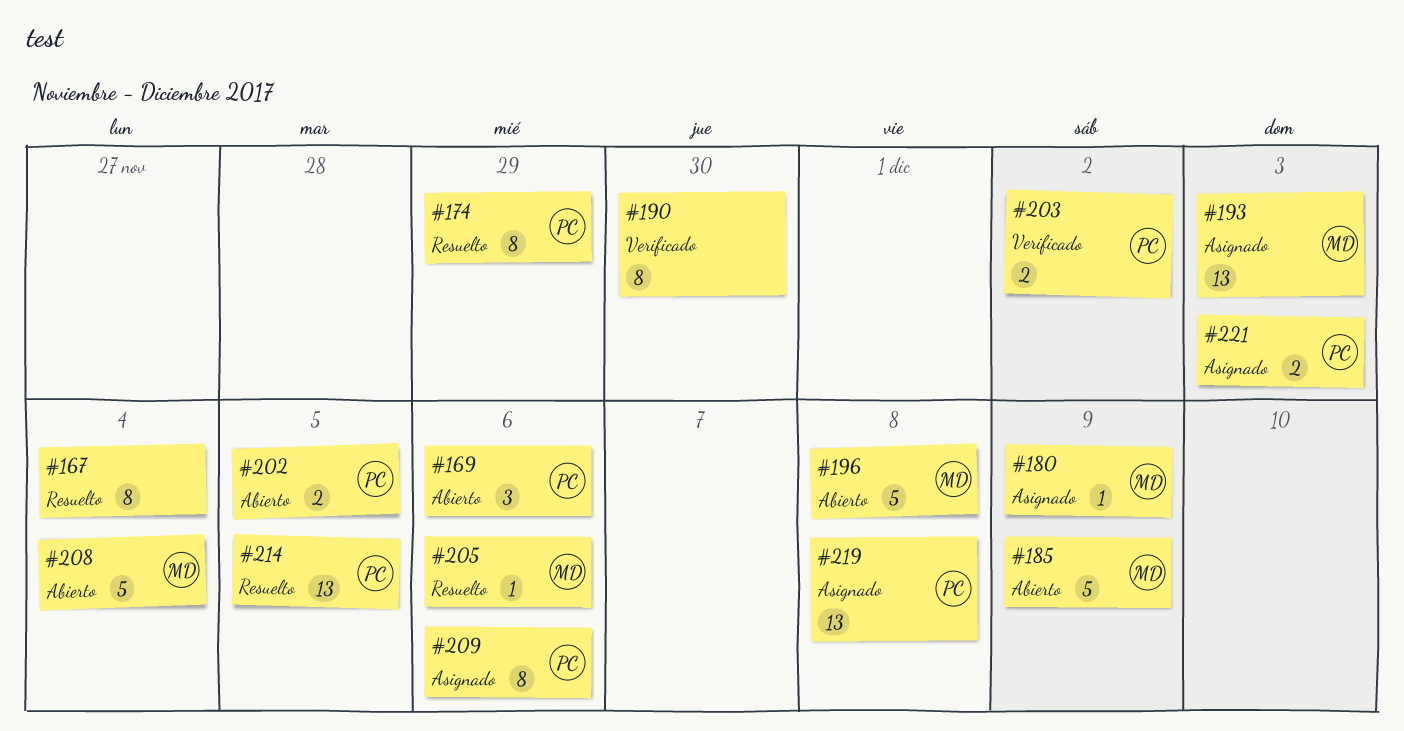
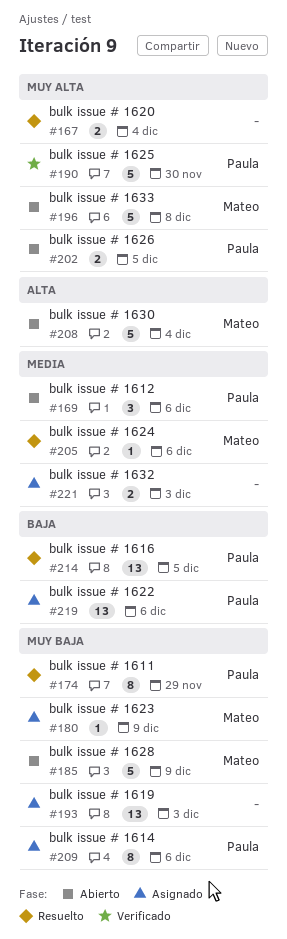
#167, estimate: 8 -> 2
#190, owner: none -> Paula
#190, estimate: 8 -> 5
#193, owner: Mateo -> none
#203: present -> none
#219, due: Dec 8 -> Dec 6
#221, owner: Paula -> none

